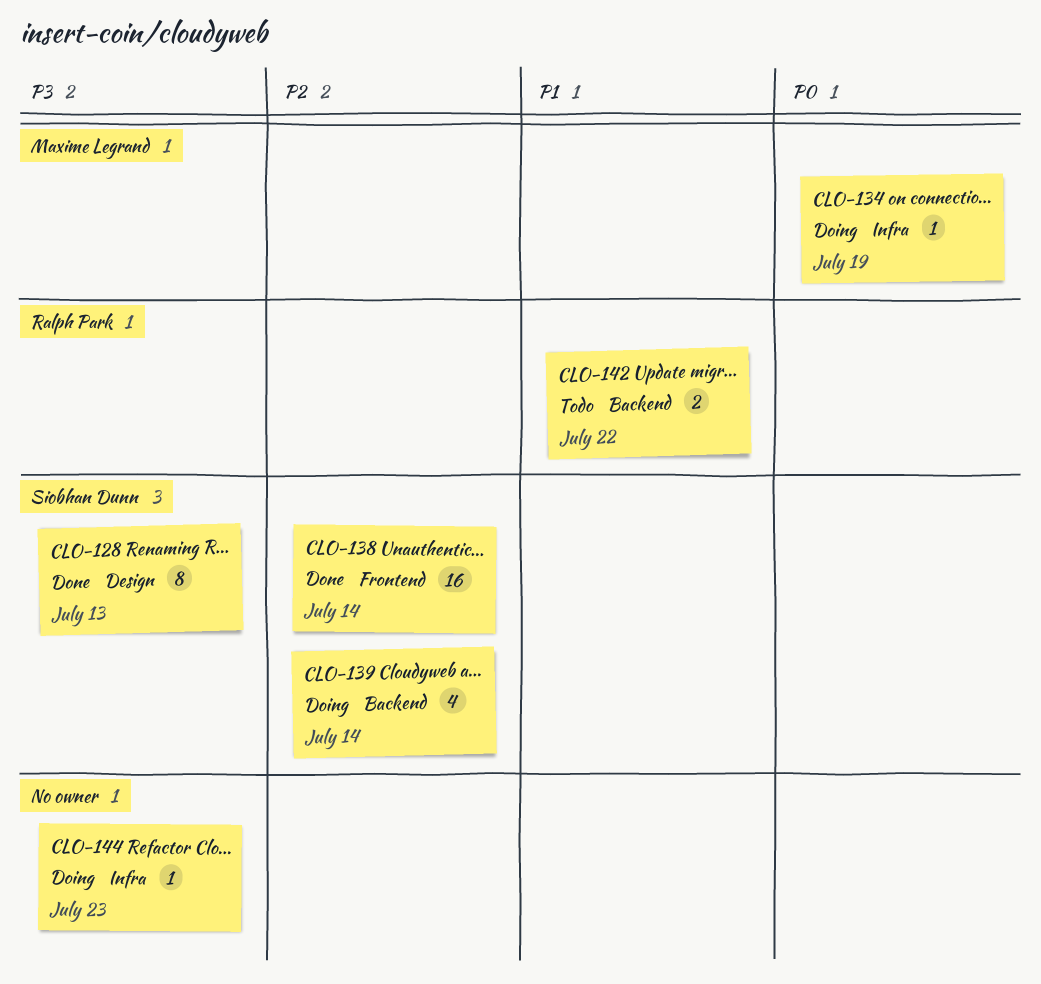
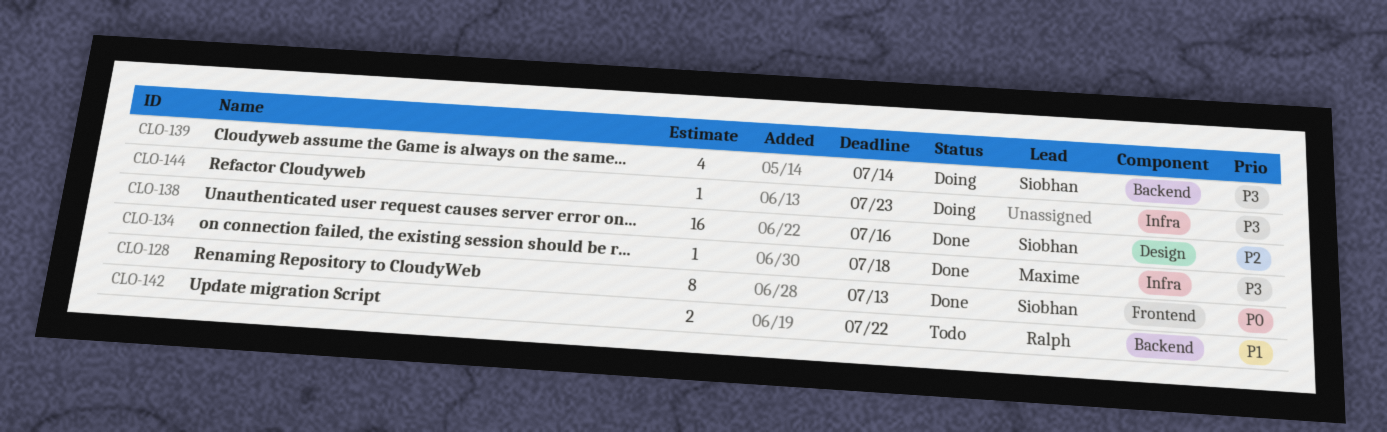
CLO-128, priority: P3 -> P0
CLO-128, label: Design -> Frontend
CLO-134, status: Doing -> Done
CLO-134, priority: P0 -> P3
CLO-134, due: Jul 19 -> Jul 18
CLO-138, label: Frontend -> Design
CLO-138, due: Jul 14 -> Jul 16
CLO-139, priority: P2 -> P3

